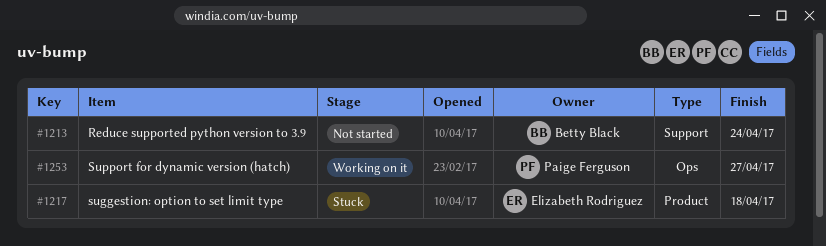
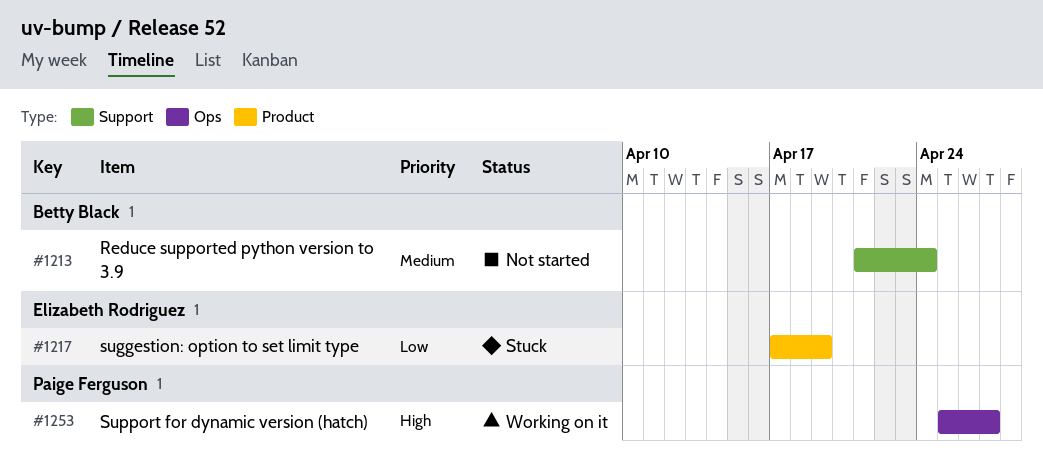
#1217, due: Apr 18 -> Apr 19

